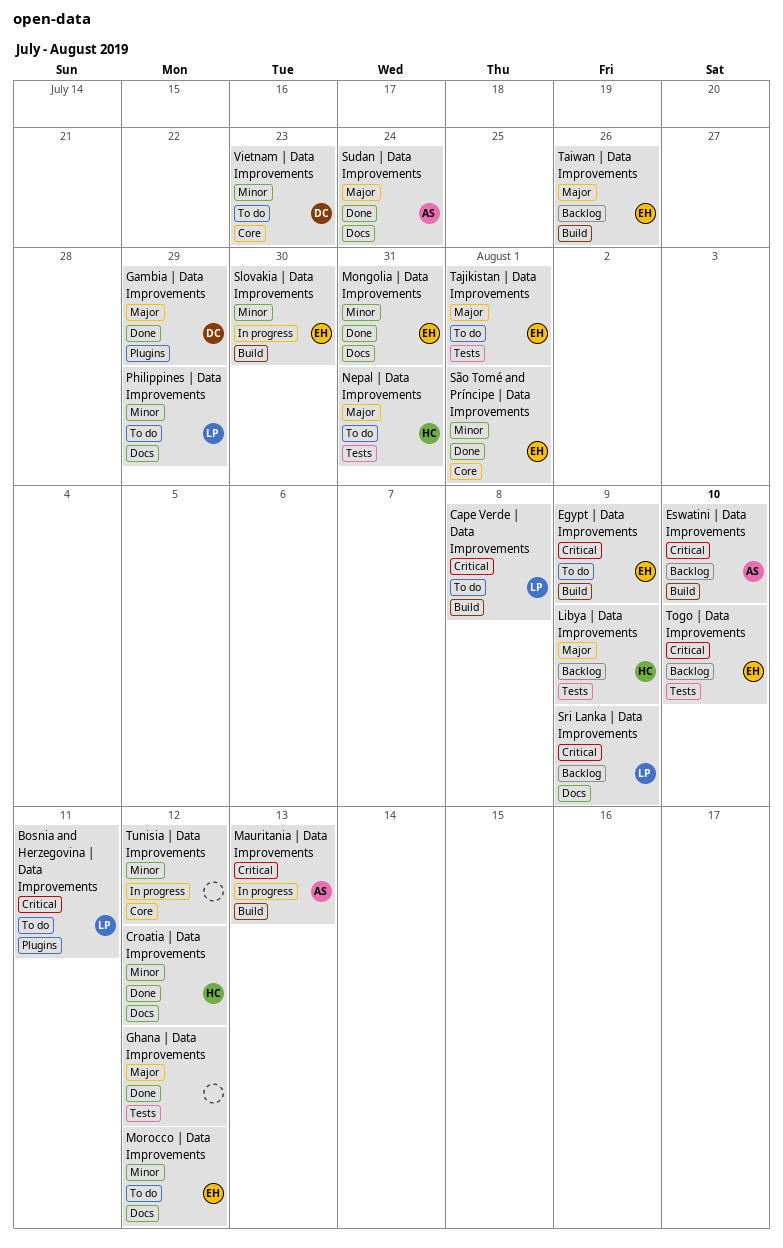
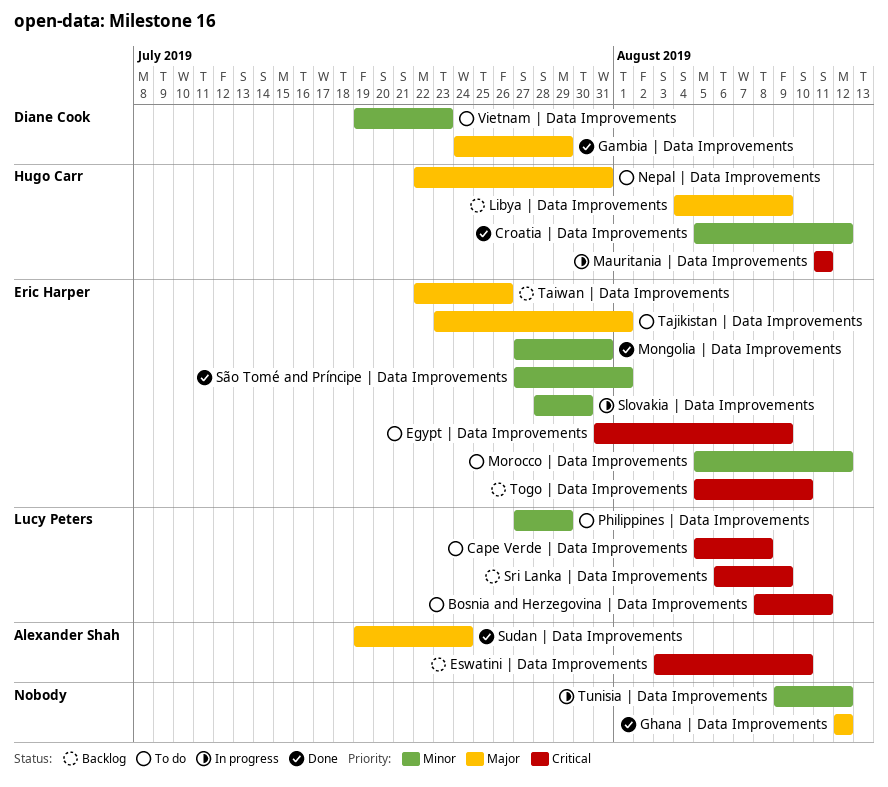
Mauritania | Data Improvements, owner: Alexander Shah -> Hugo Carr
Mauritania | Data Improvements, due: Aug 13 -> Aug 11

